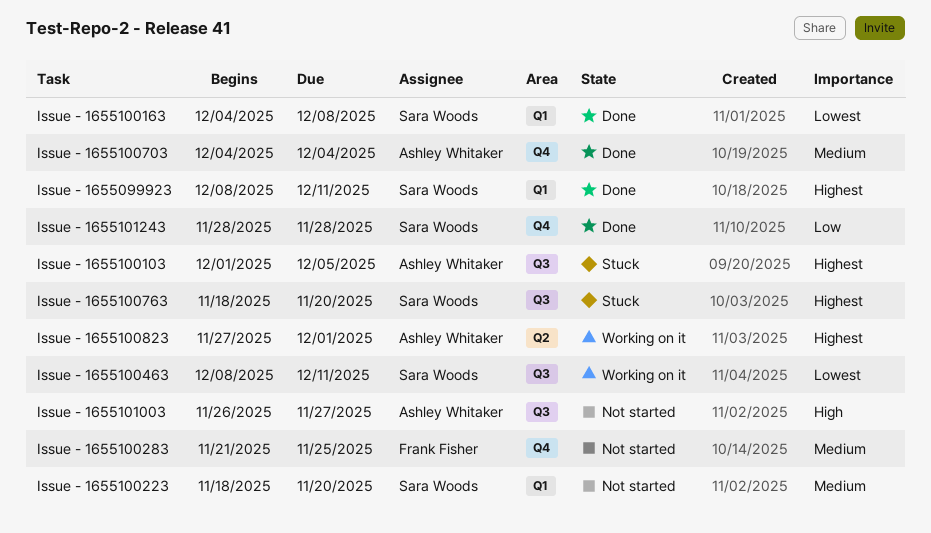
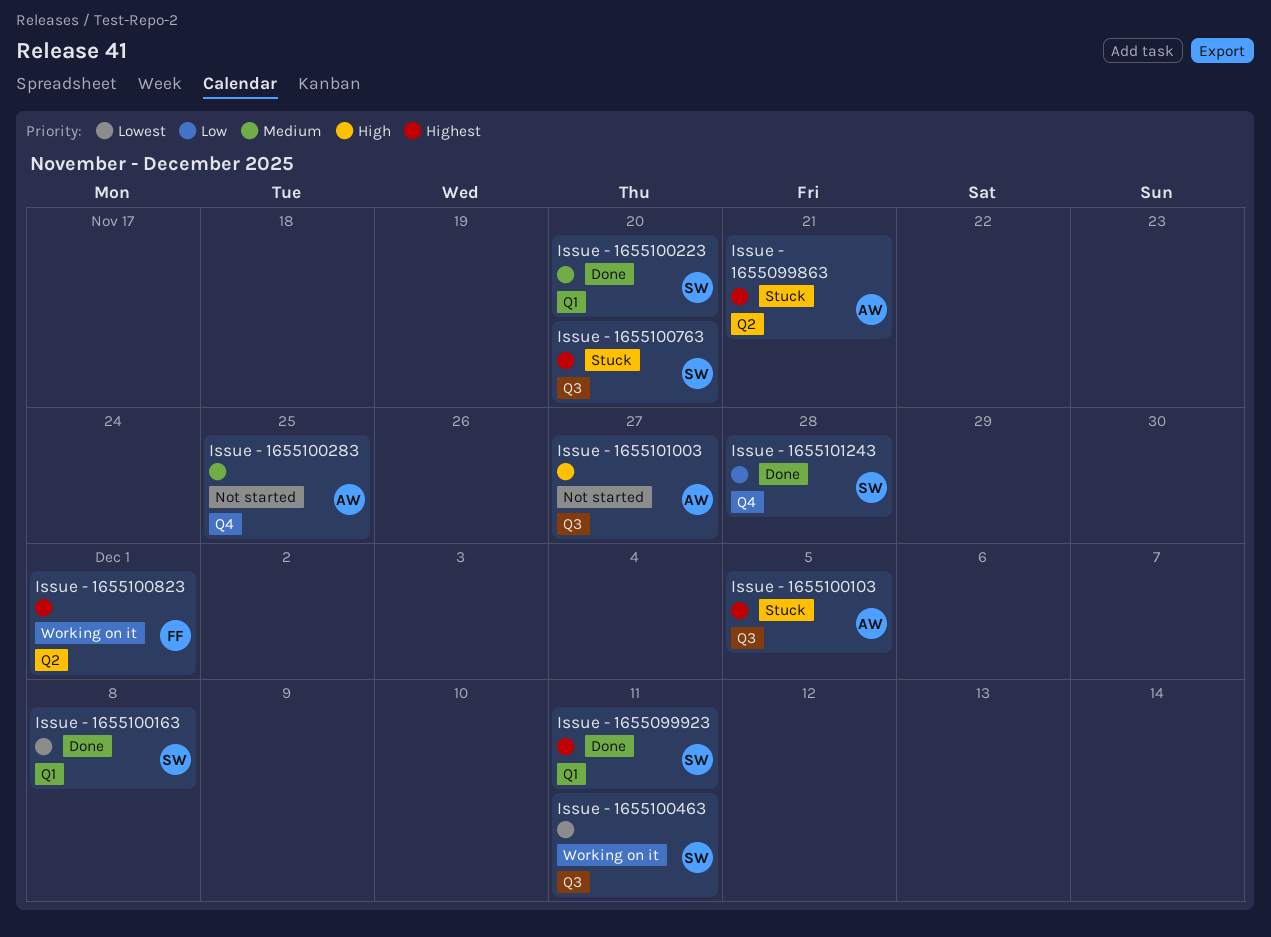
Issue - 1655099863: none -> present
Issue - 1655100223, status: Not started -> Done
Issue - 1655100283, owner: Frank Fisher -> Ashley Whitaker
Issue - 1655100703: present -> none
Issue - 1655100823, owner: Ashley Whitaker -> Frank Fisher

